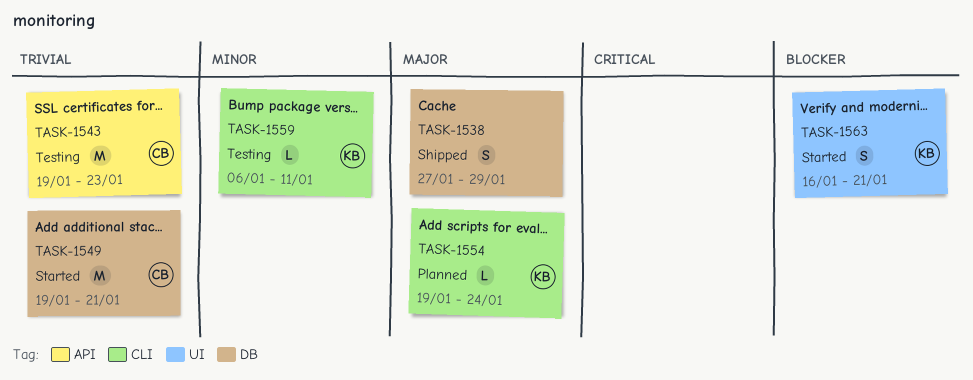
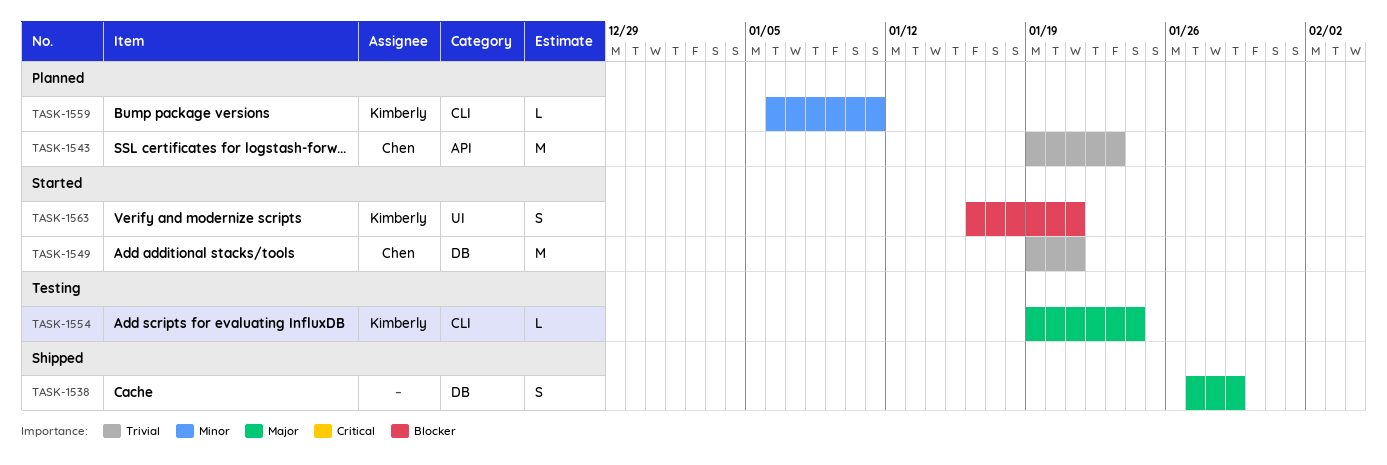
TASK-1543, status: Testing -> Planned
TASK-1554, status: Planned -> Testing
TASK-1559, status: Testing -> Planned

